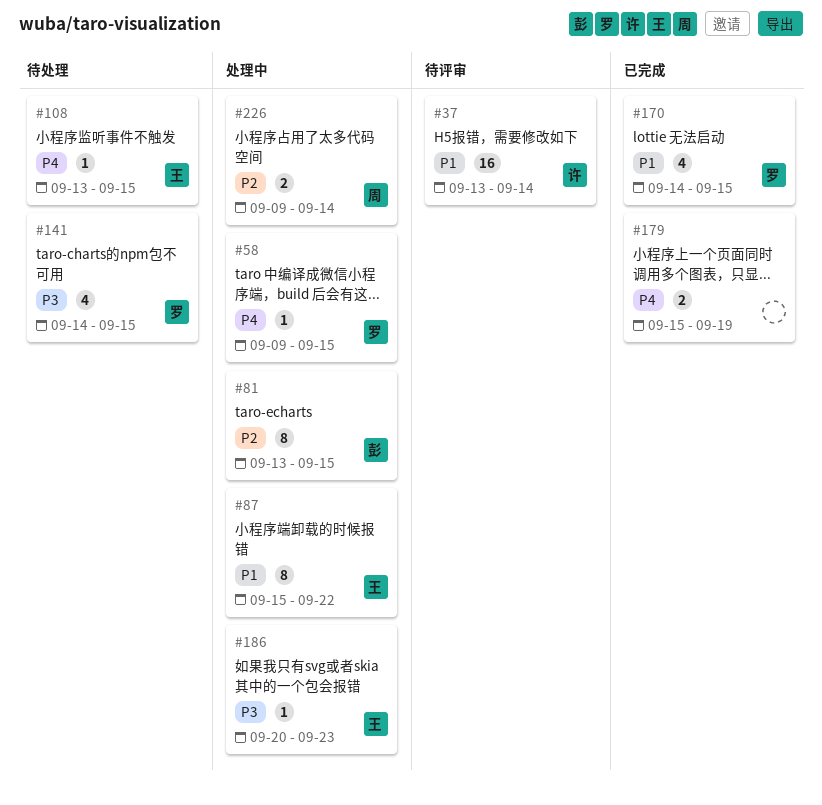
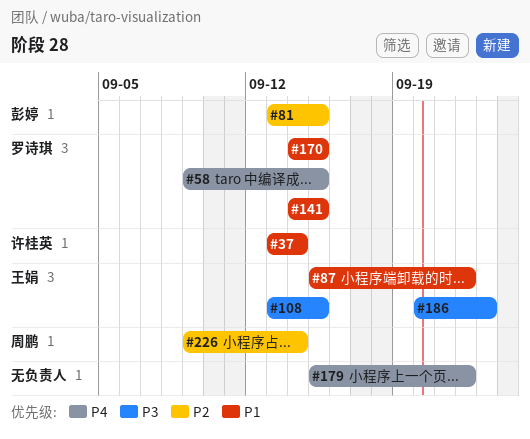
#108, priority: P4 -> P3
#141, priority: P3 -> P1
#179, due: Sep 19 -> Sep 22

